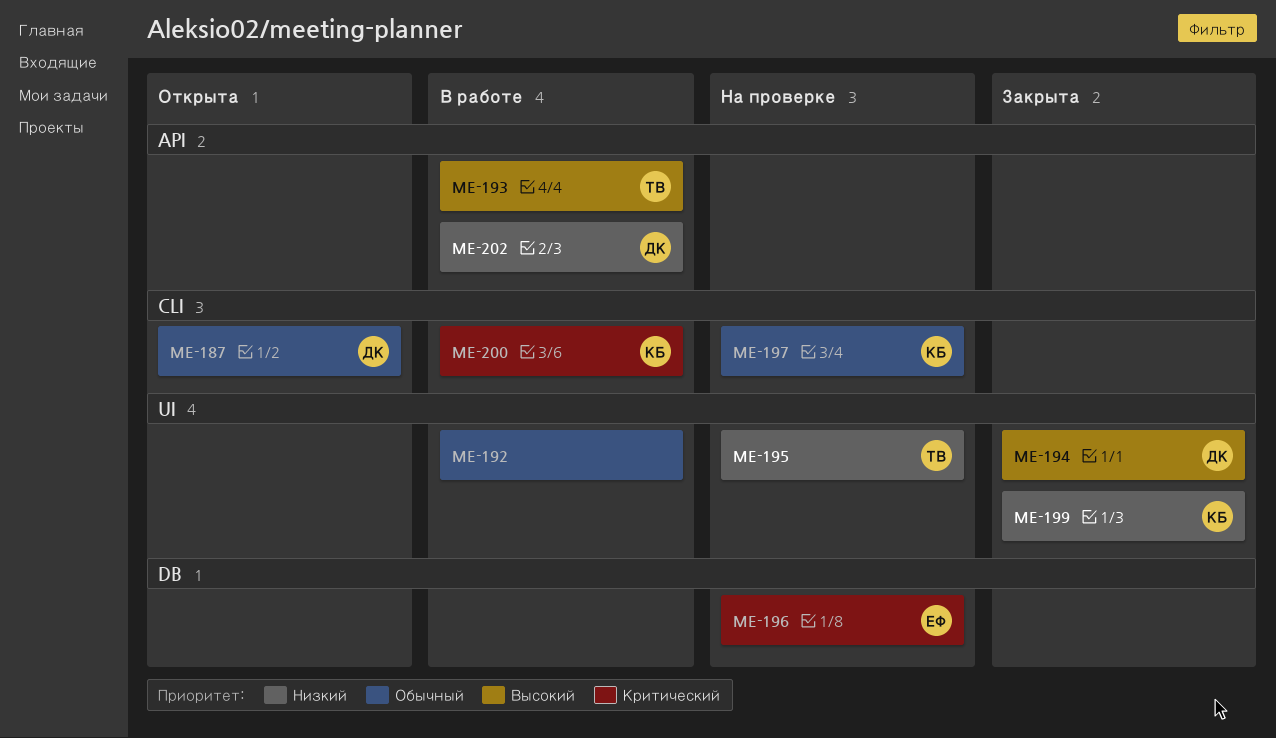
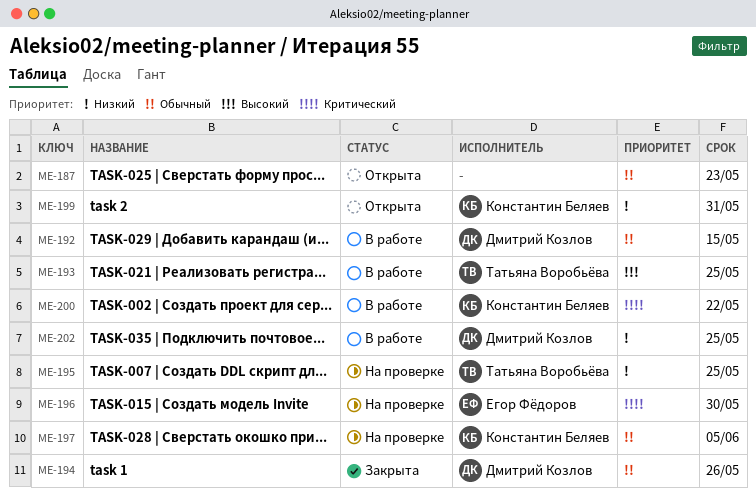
ME-187, owner: Дмитрий Козлов -> none
ME-192, owner: none -> Дмитрий Козлов
ME-194, priority: Высокий -> Обычный
ME-199, status: Закрыта -> Открыта

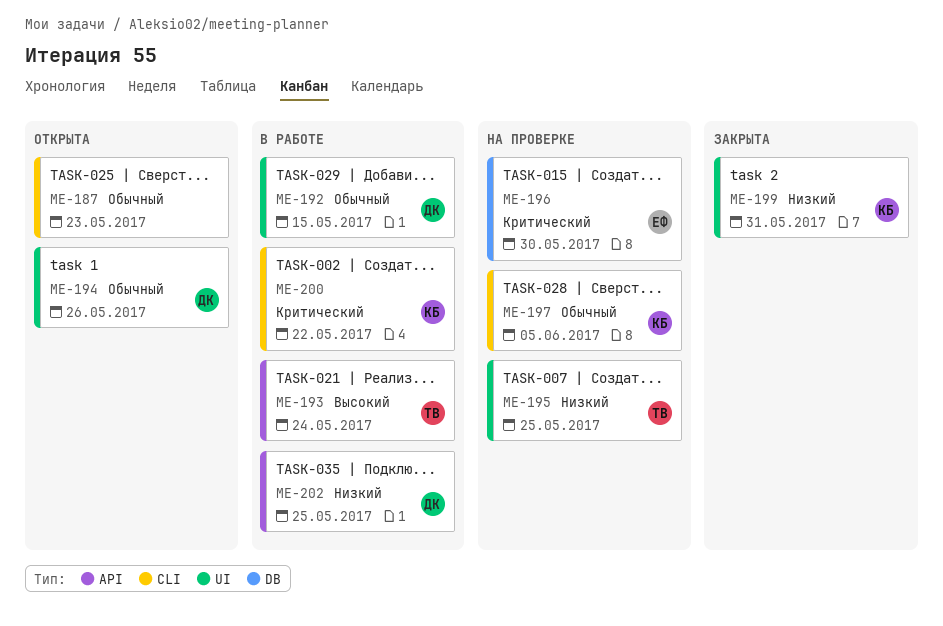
ME-193, due: May 25 -> May 24
ME-194, status: Закрыта -> Открыта
ME-199, status: Открыта -> Закрыта

